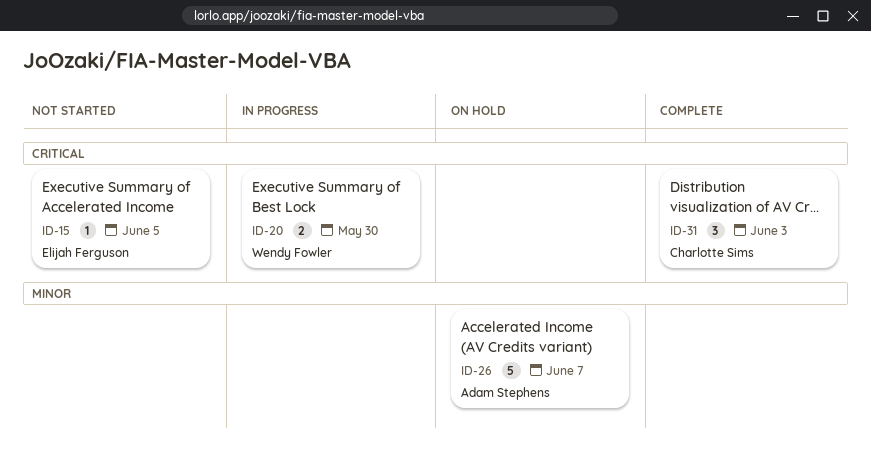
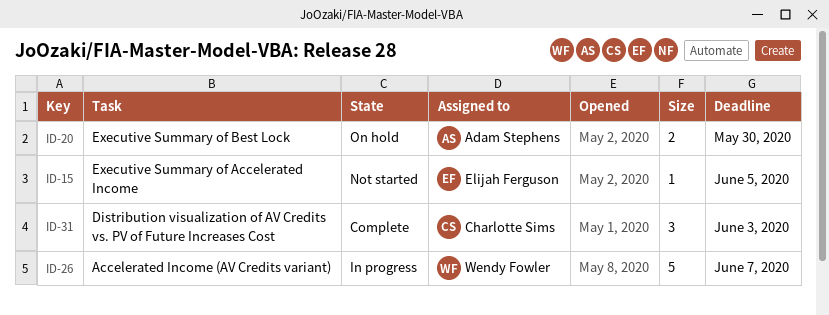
ID-20, status: In progress -> On hold
ID-20, owner: Wendy Fowler -> Adam Stephens
ID-26, status: On hold -> In progress
ID-26, owner: Adam Stephens -> Wendy Fowler

